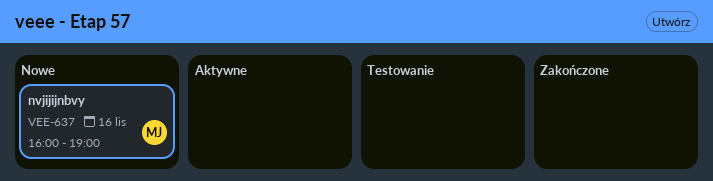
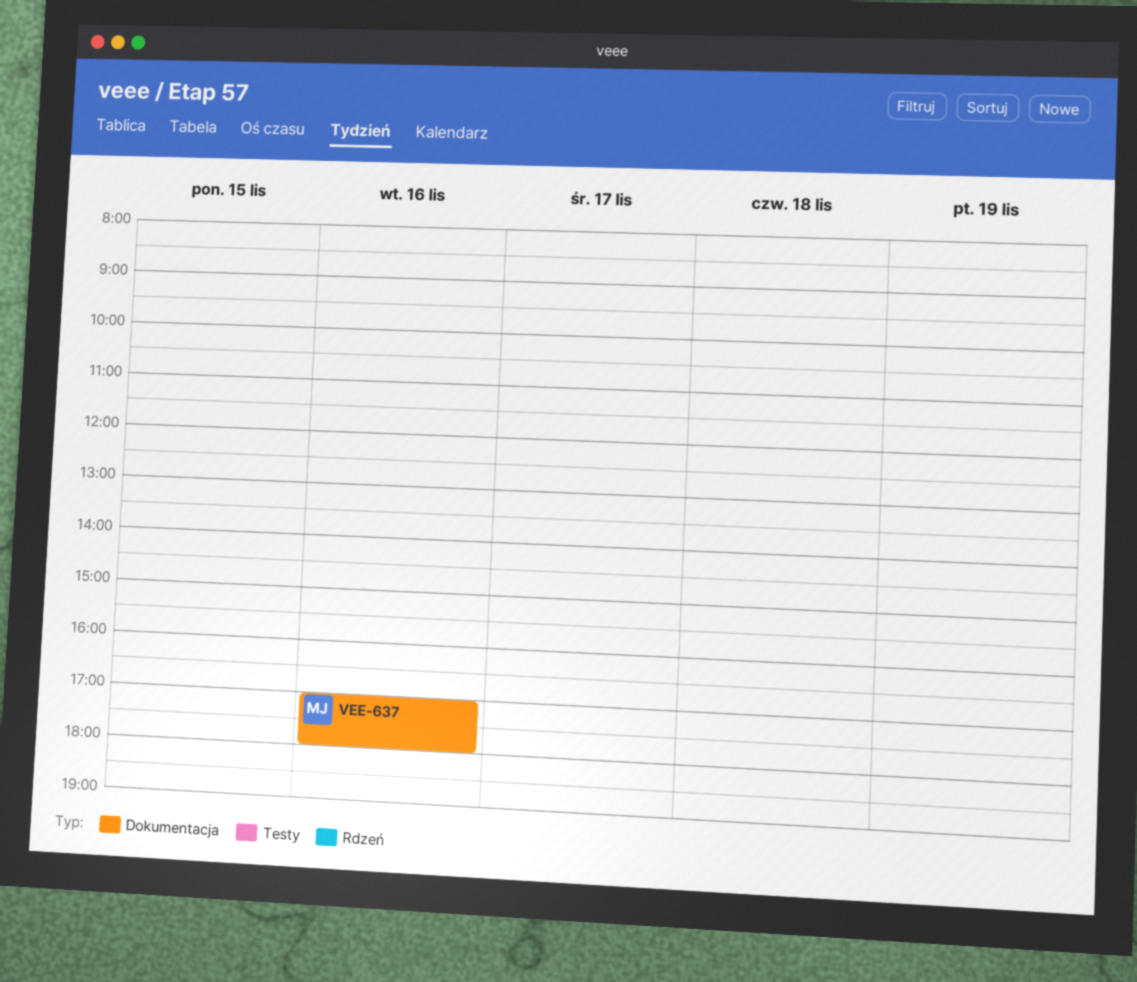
VEE-637, begins: 16:00 -> 17:00
VEE-637, ends: 19:00 -> 18:00

